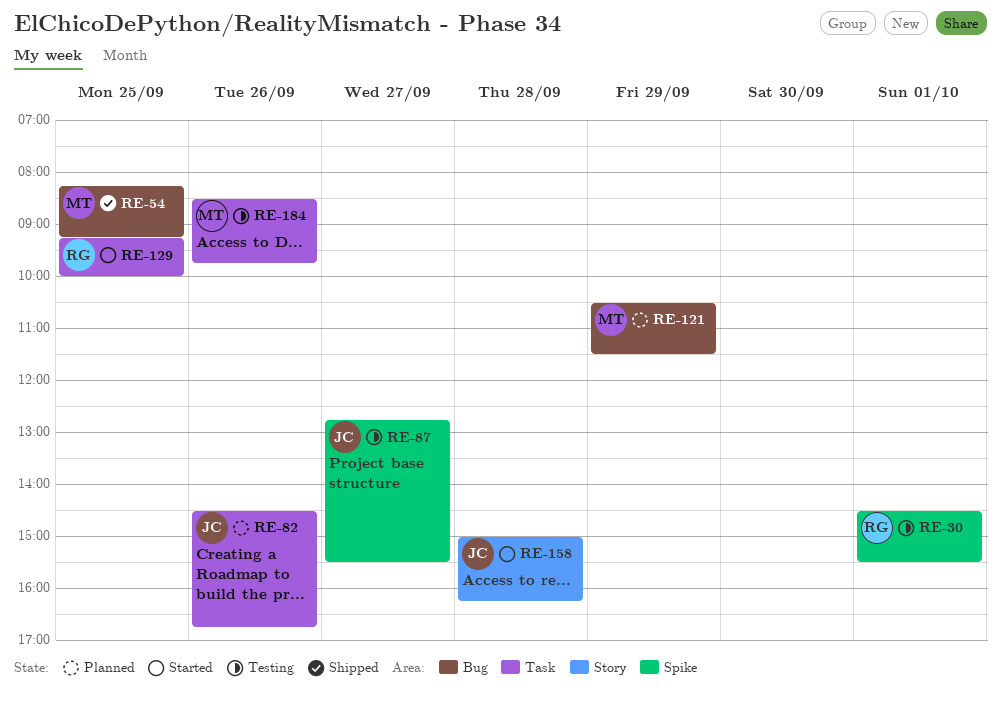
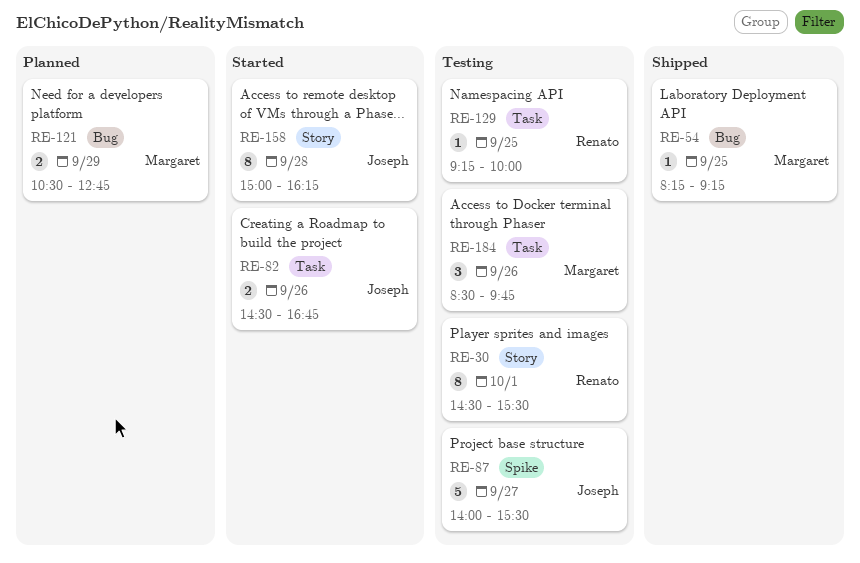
RE-30, label: Spike -> Story
RE-82, status: Planned -> Started
RE-87, begins: 12:45 -> 14:00
RE-121, ends: 11:30 -> 12:45
RE-129, status: Started -> Testing

